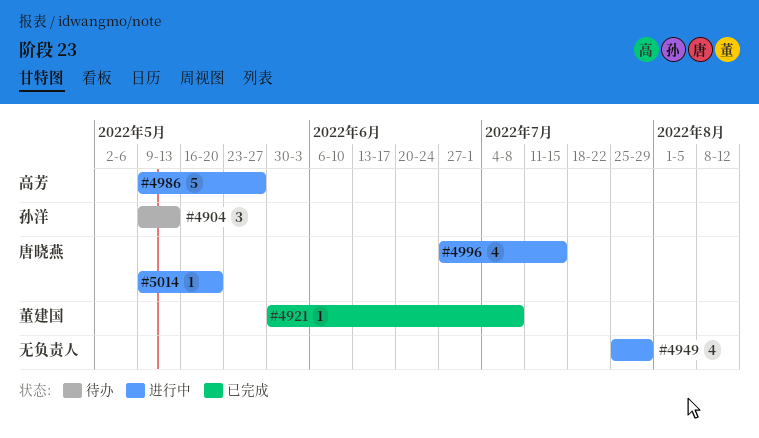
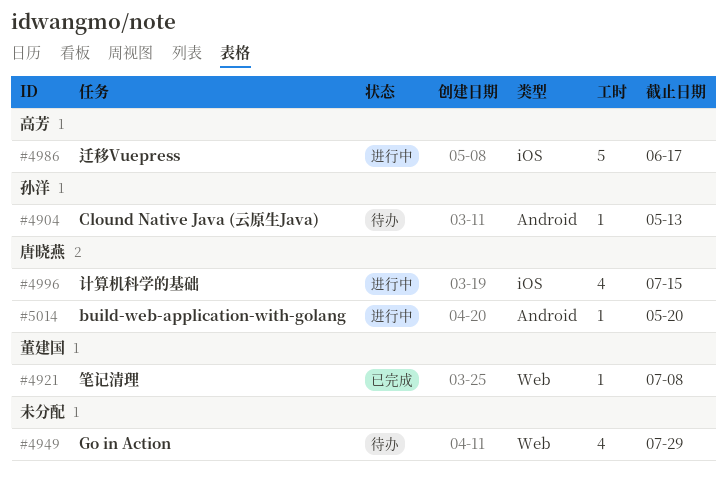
#4904, estimate: 3 -> 1
#4949, status: 进行中 -> 待办
#4986, due: May 27 -> Jun 17

